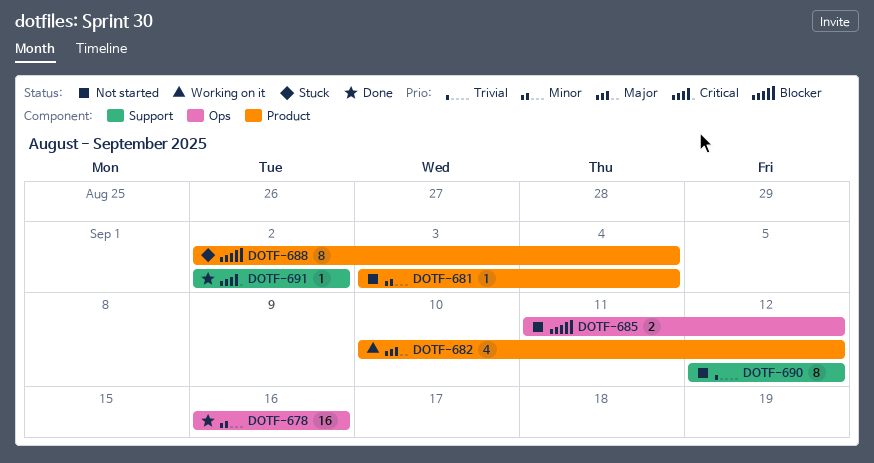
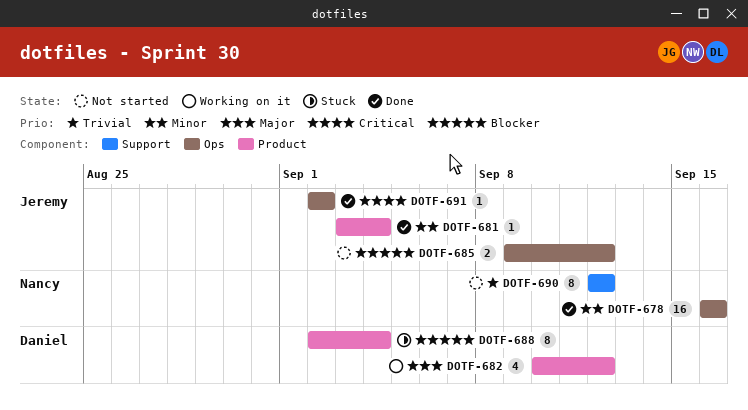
DOTF-681, status: Not started -> Done
DOTF-685, start: Sep 11 -> Sep 9
DOTF-691, label: Support -> Ops

